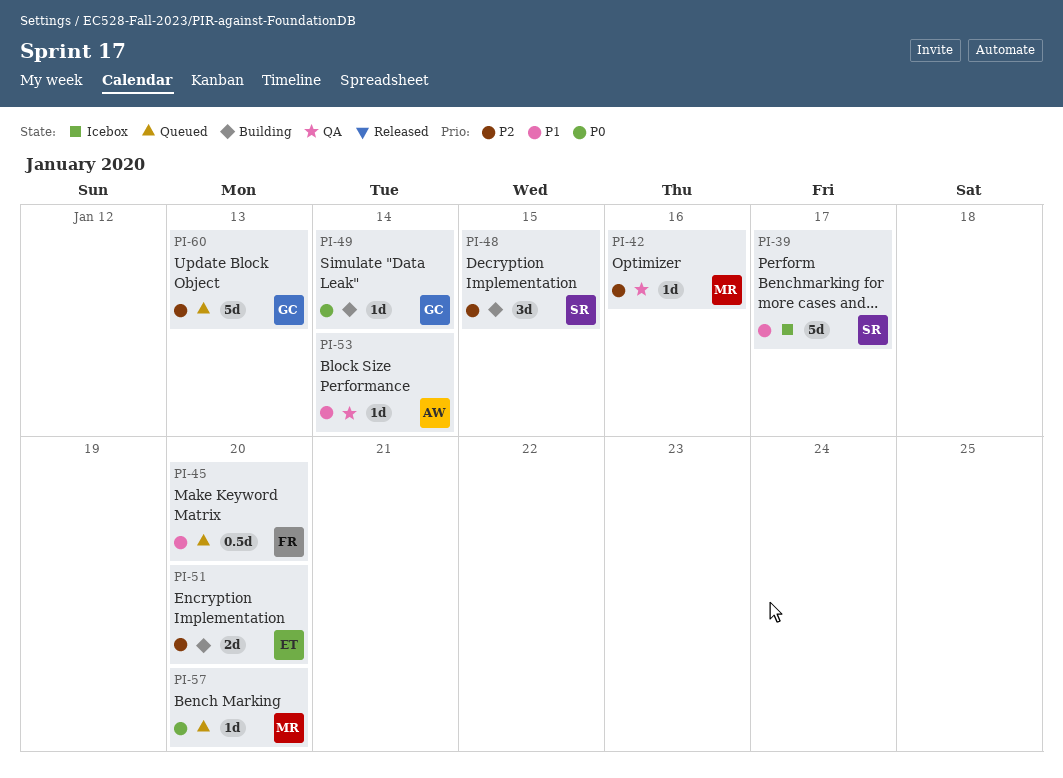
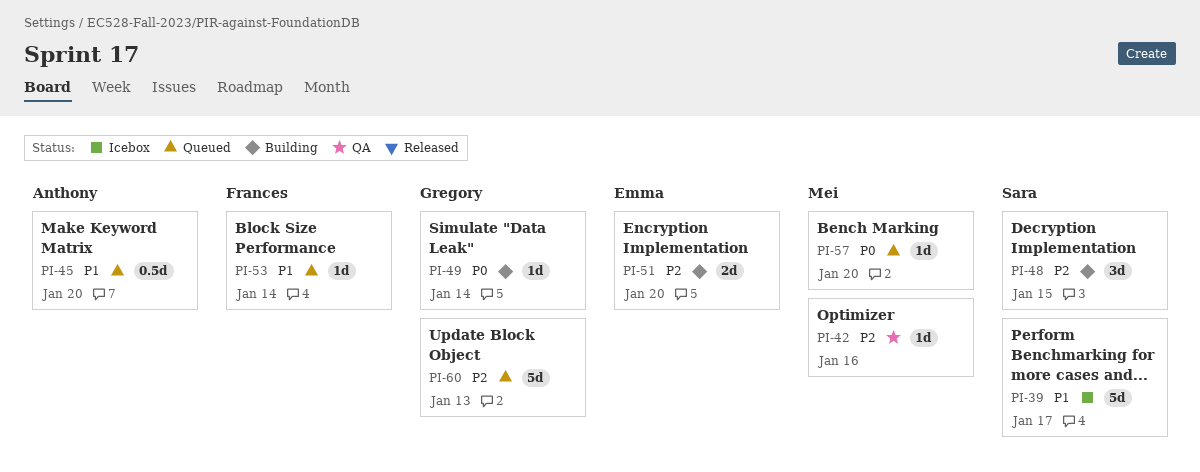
PI-45, owner: Frances -> Anthony
PI-53, status: QA -> Queued
PI-53, owner: Anthony -> Frances

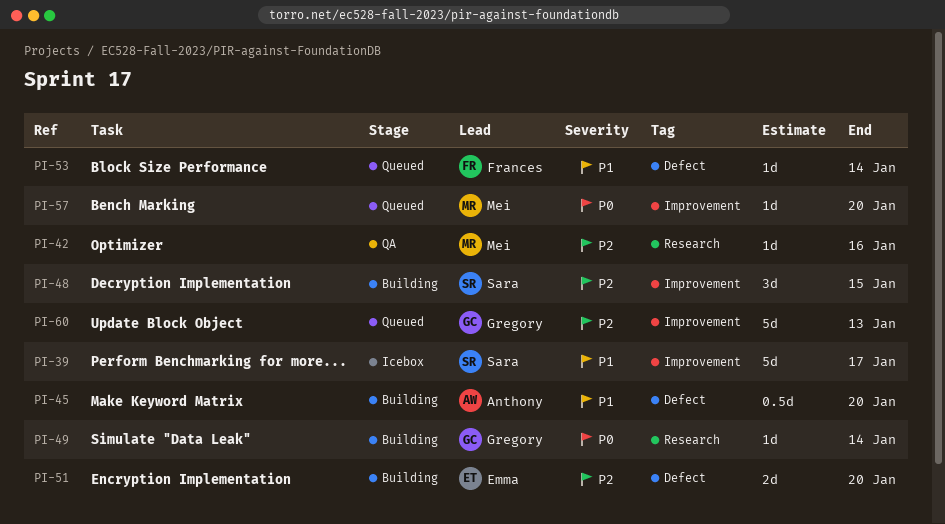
PI-45, status: Queued -> Building

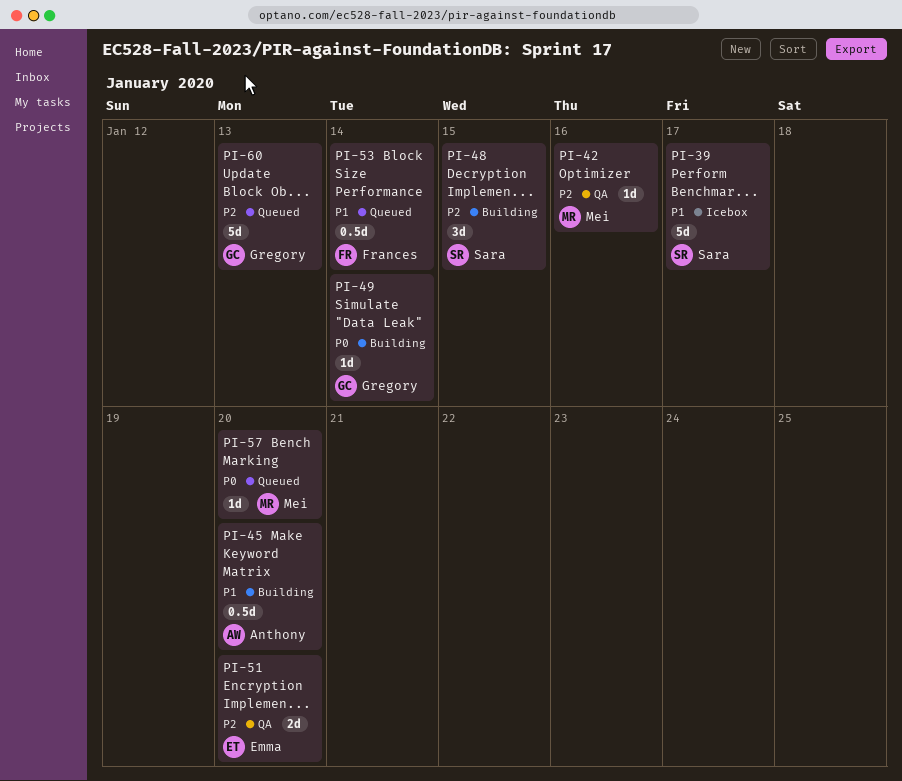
PI-51, status: Building -> QA
PI-53, estimate: 1d -> 0.5d

